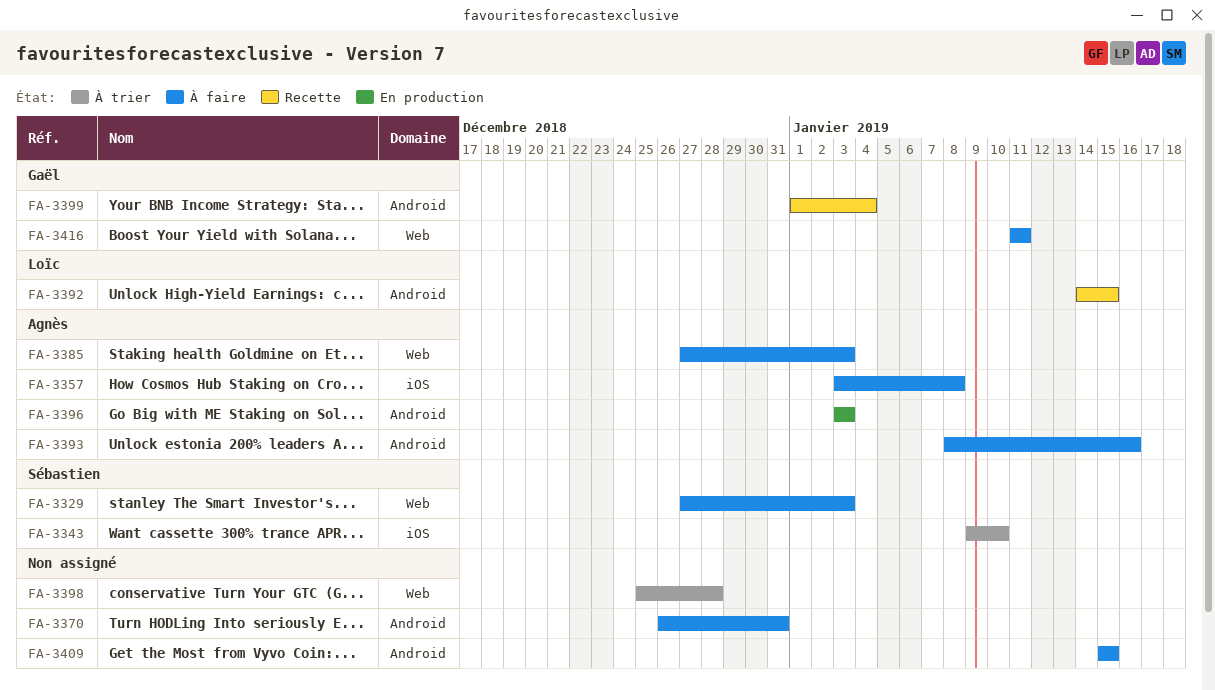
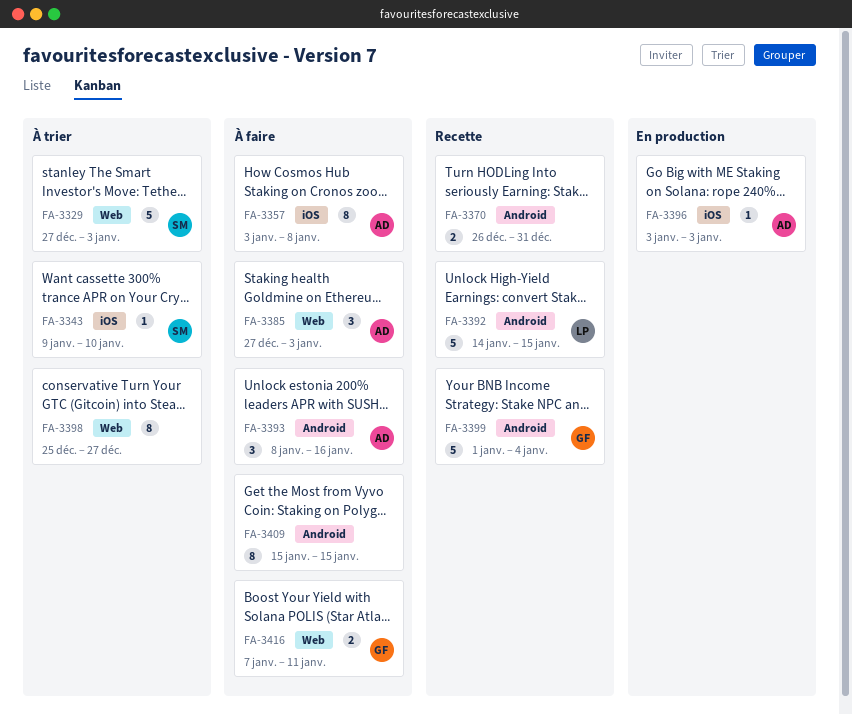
FA-3329, status: À faire -> À trier
FA-3370, status: À faire -> Recette
FA-3396, label: Android -> iOS
FA-3398, due: Dec 28 -> Dec 27
FA-3416, start: Jan 11 -> Jan 7

